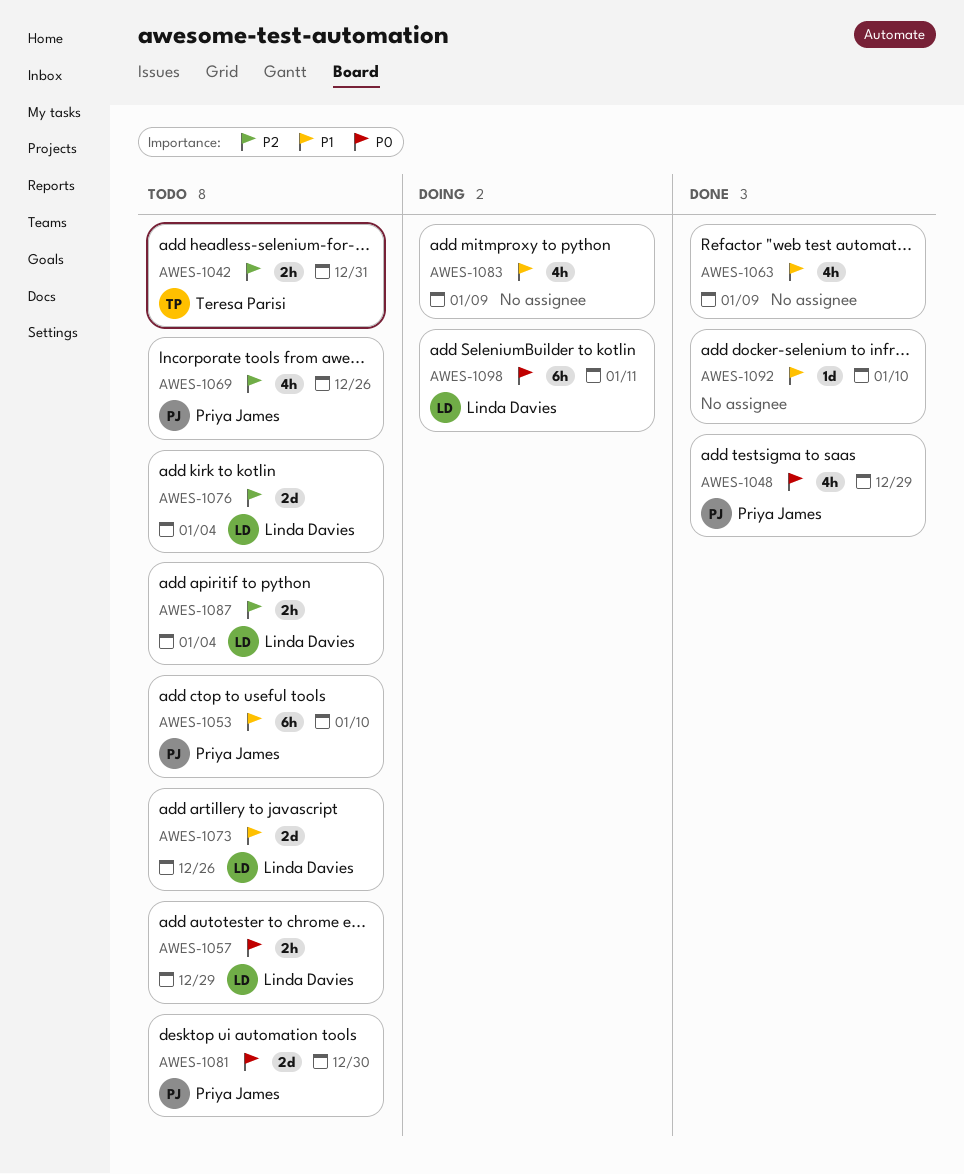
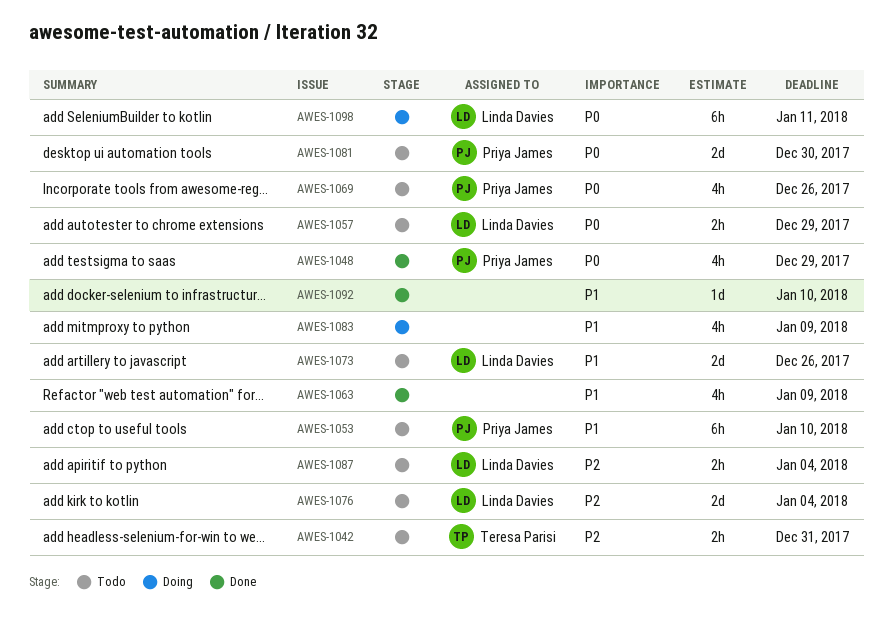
AWES-1069, priority: P2 -> P0

